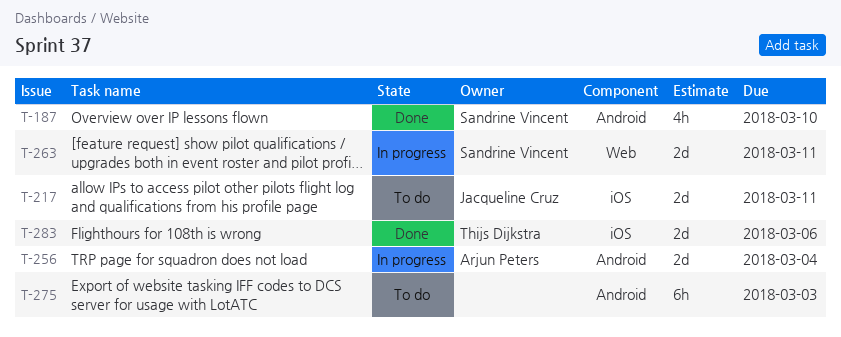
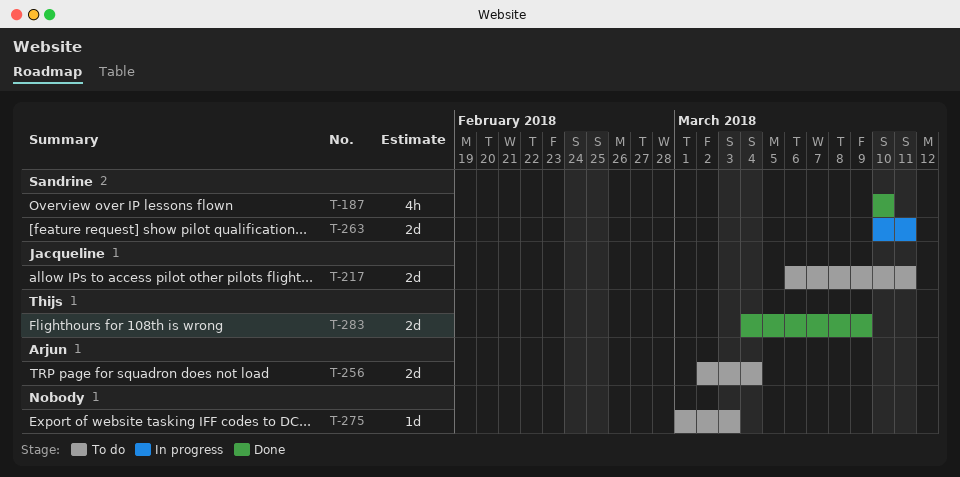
T-256, status: In progress -> To do
T-275, estimate: 6h -> 1d
T-283, due: Mar 6 -> Mar 9

